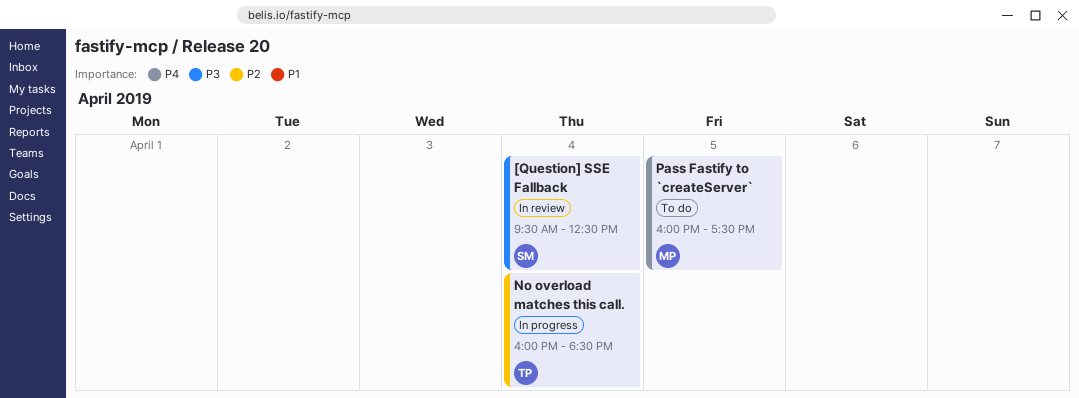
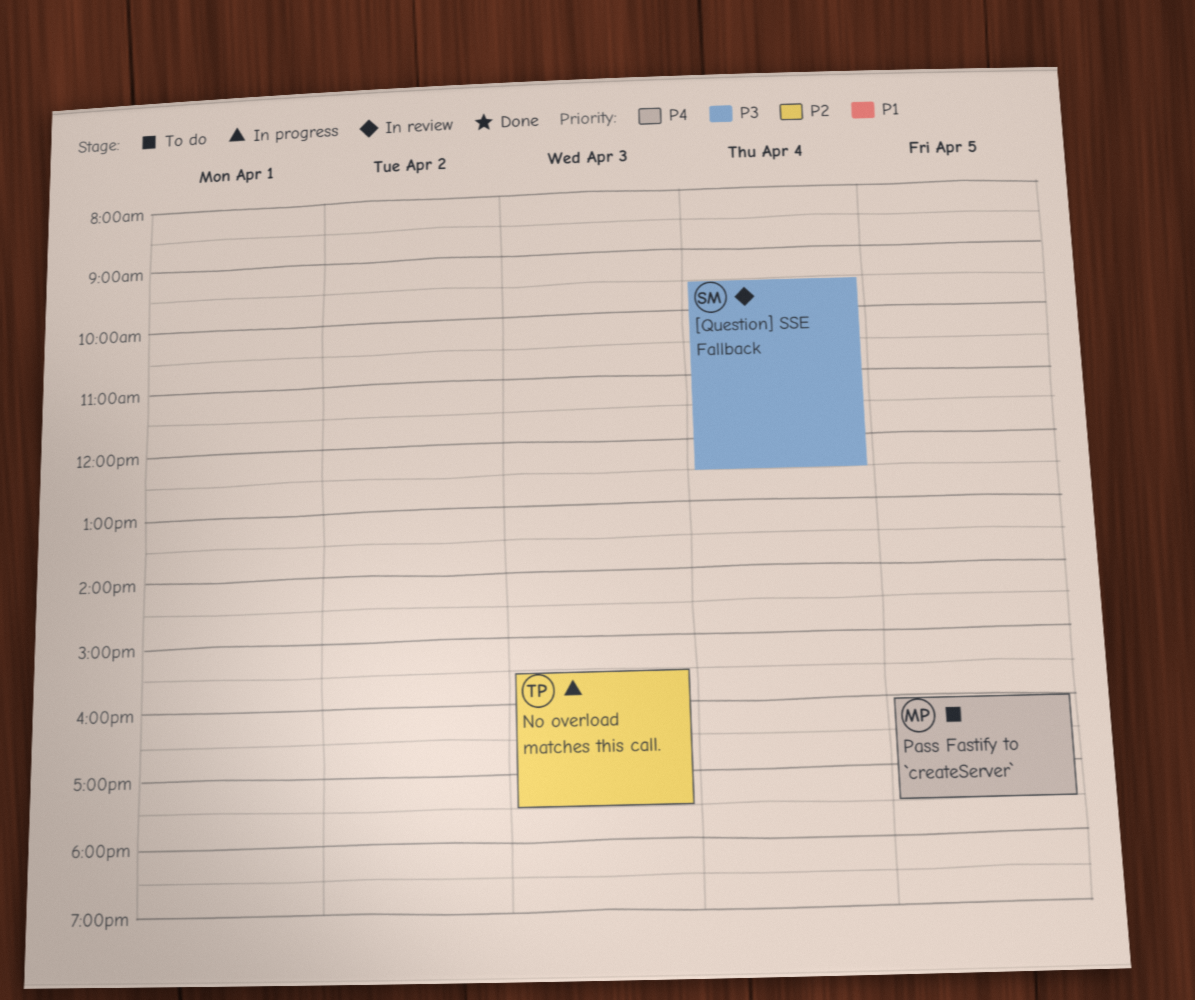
No overload matches this call., day: Apr 4 -> Apr 3
No overload matches this call., begins: 16:00 -> 15:30
No overload matches this call., ends: 18:30 -> 17:30

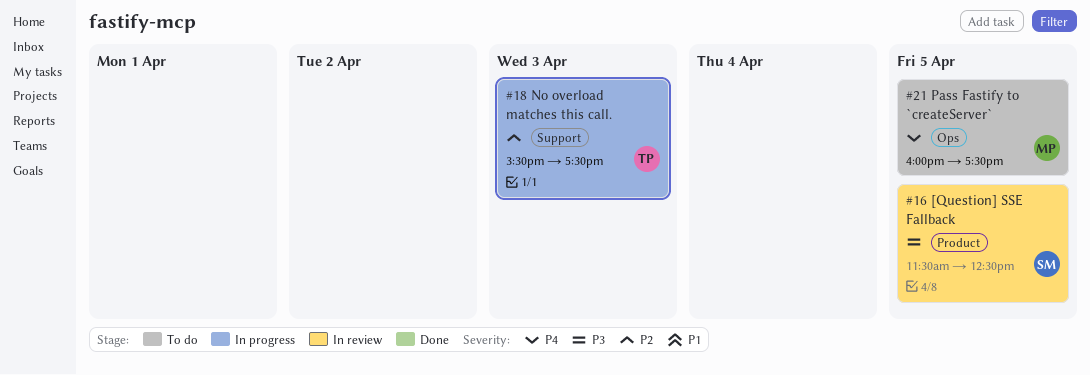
[Question] SSE Fallback, day: Apr 4 -> Apr 5
[Question] SSE Fallback, begins: 09:30 -> 11:30

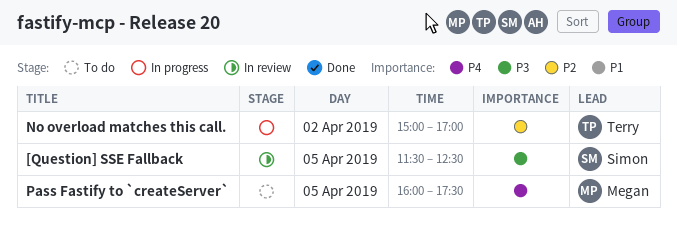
No overload matches this call., day: Apr 3 -> Apr 2
No overload matches this call., begins: 15:30 -> 15:00
No overload matches this call., ends: 17:30 -> 17:00

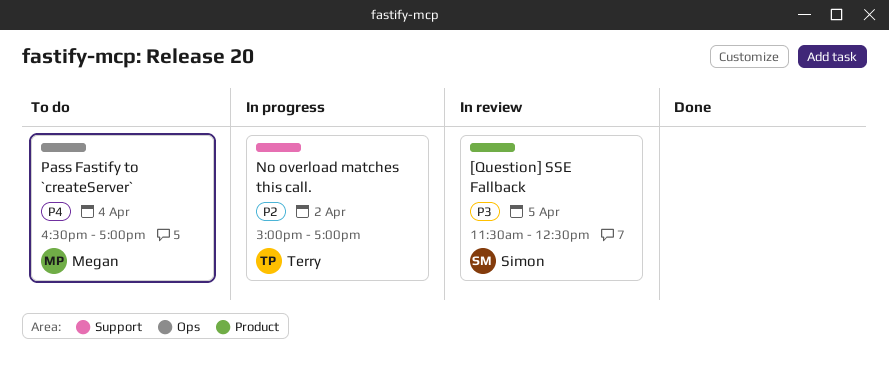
Pass Fastify to `createServer`, day: Apr 5 -> Apr 4
Pass Fastify to `createServer`, begins: 16:00 -> 16:30
Pass Fastify to `createServer`, ends: 17:30 -> 17:00

